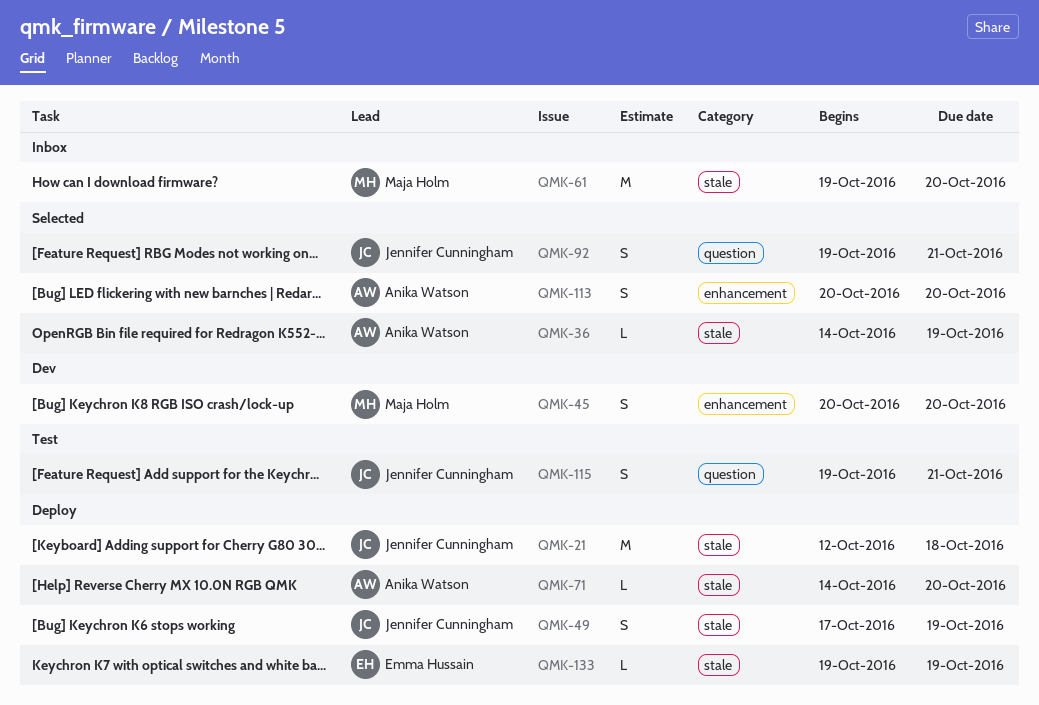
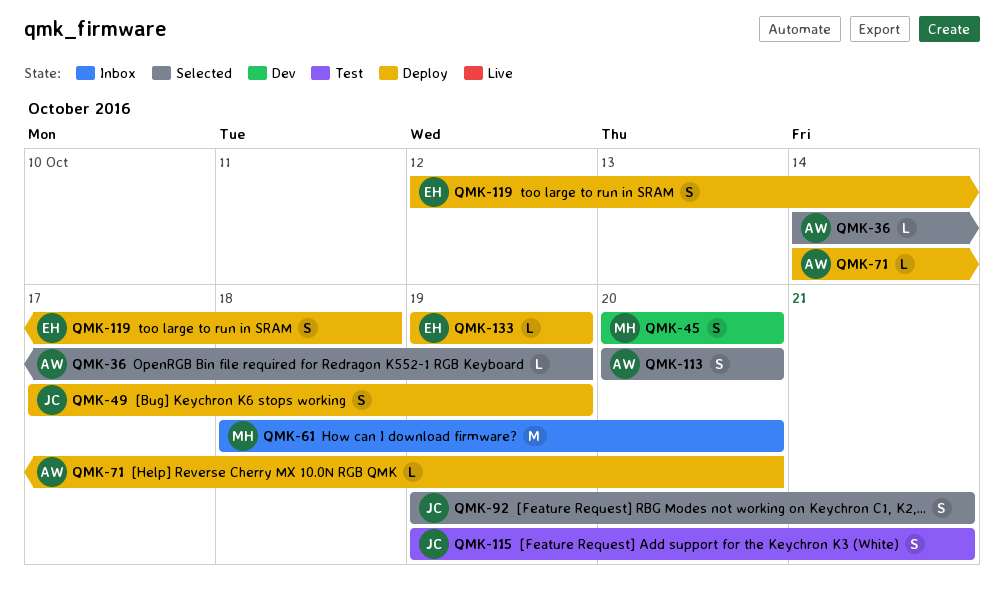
QMK-21: present -> none
QMK-61, start: Oct 19 -> Oct 18
QMK-119: none -> present

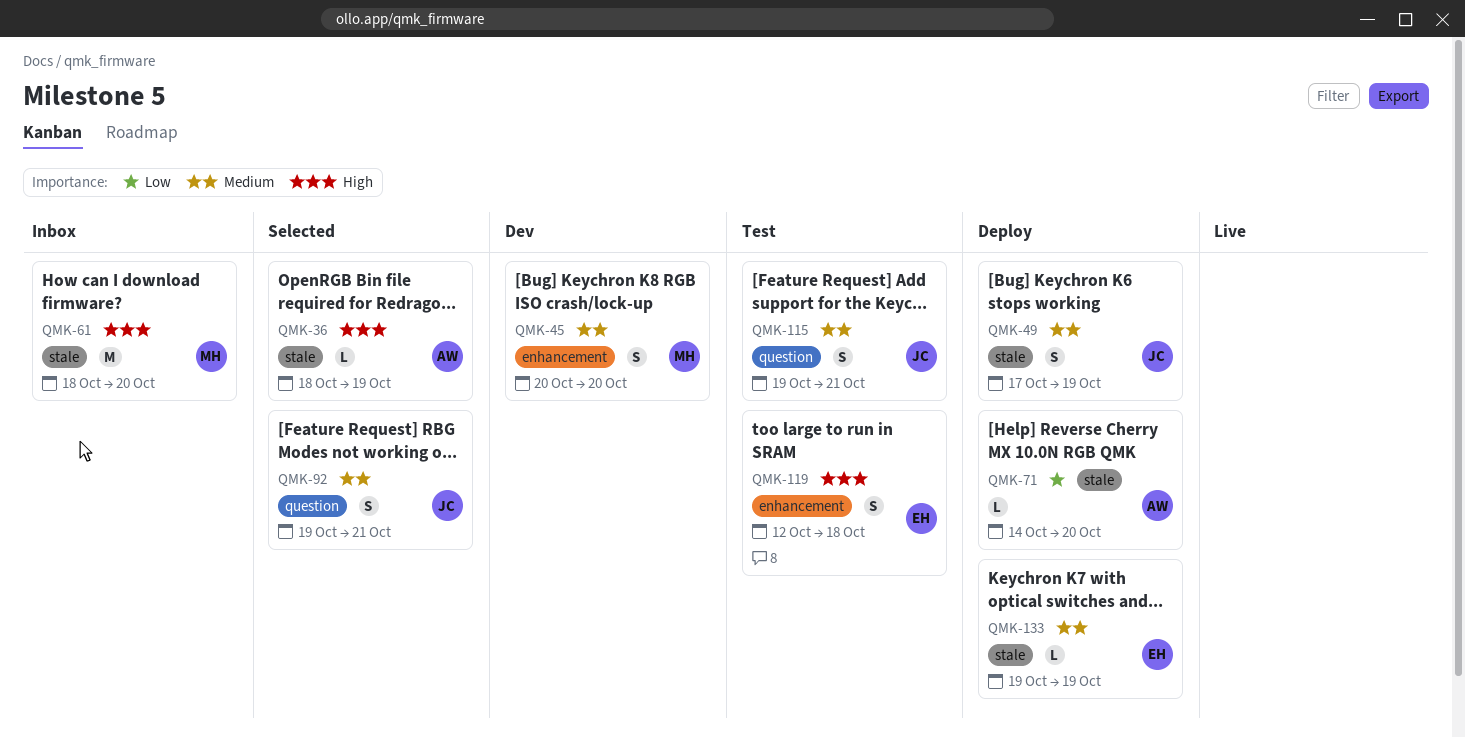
QMK-36, start: Oct 14 -> Oct 18
QMK-113: present -> none
QMK-119, status: Deploy -> Test

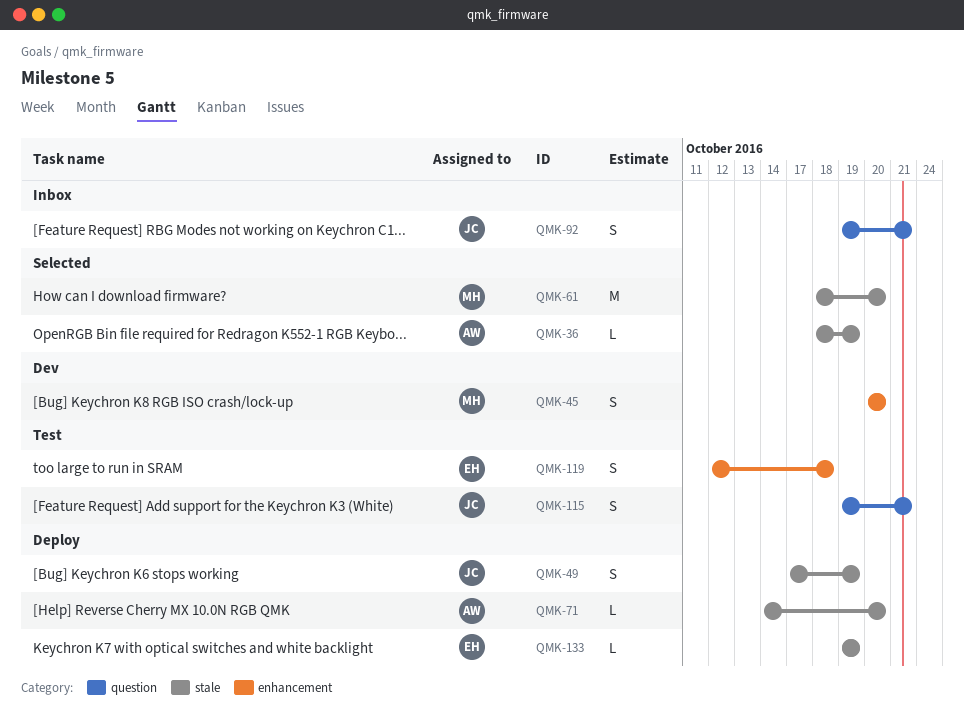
QMK-61, status: Inbox -> Selected
QMK-92, status: Selected -> Inbox

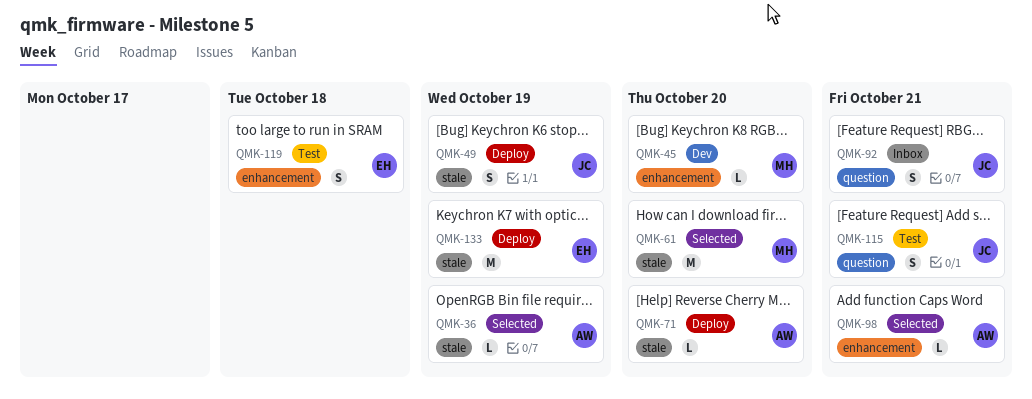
QMK-45, estimate: S -> L
QMK-98: none -> present
QMK-133, estimate: L -> M

